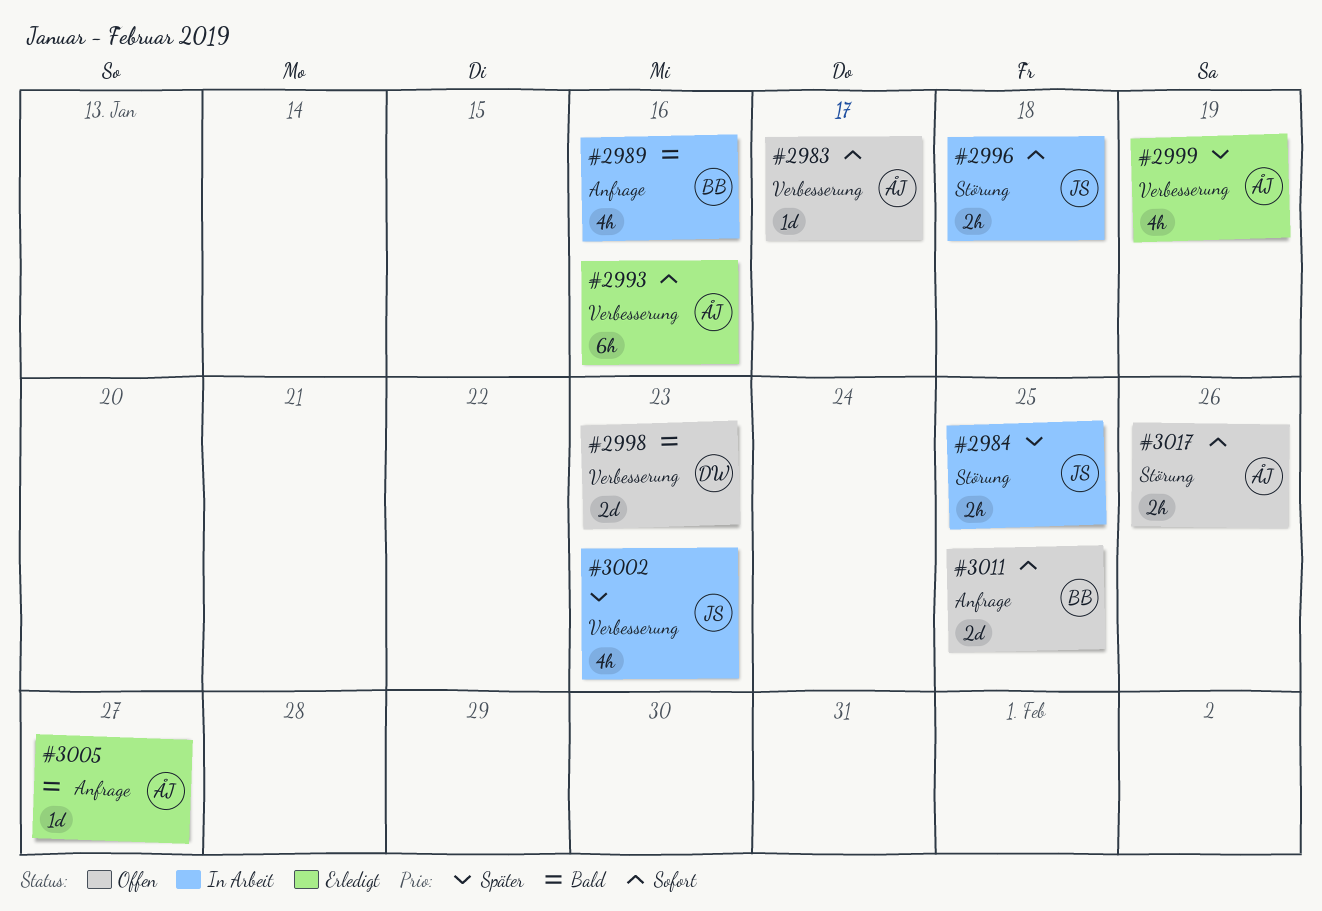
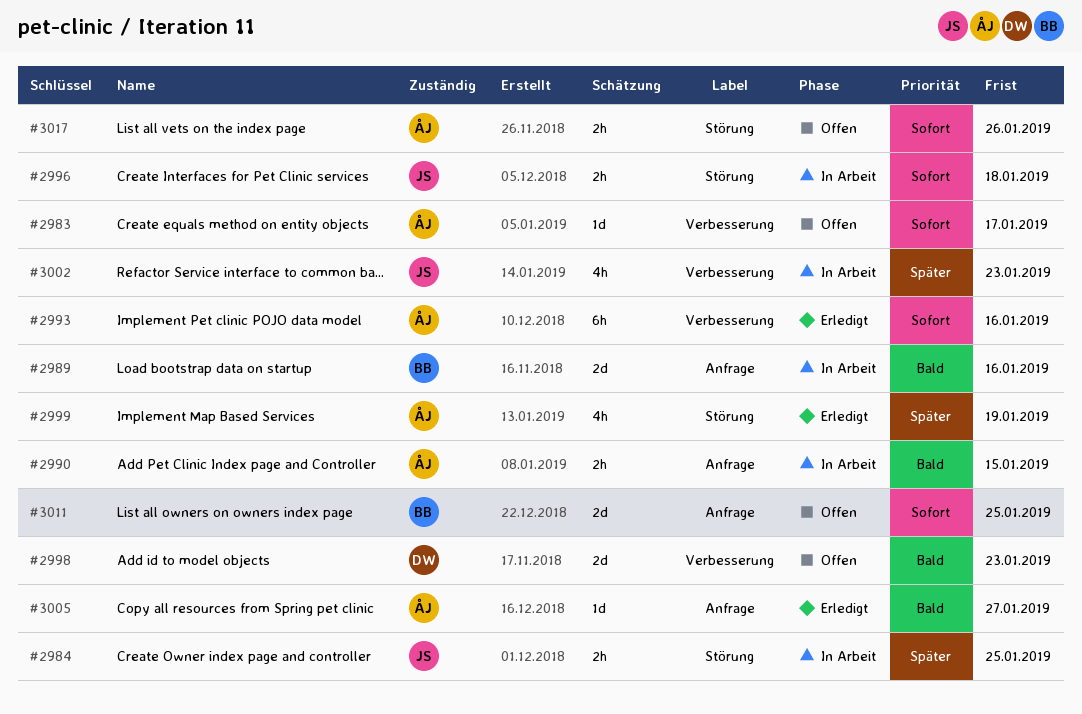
#2989, estimate: 4h -> 2d
#2990: none -> present
#2999, label: Verbesserung -> Störung

